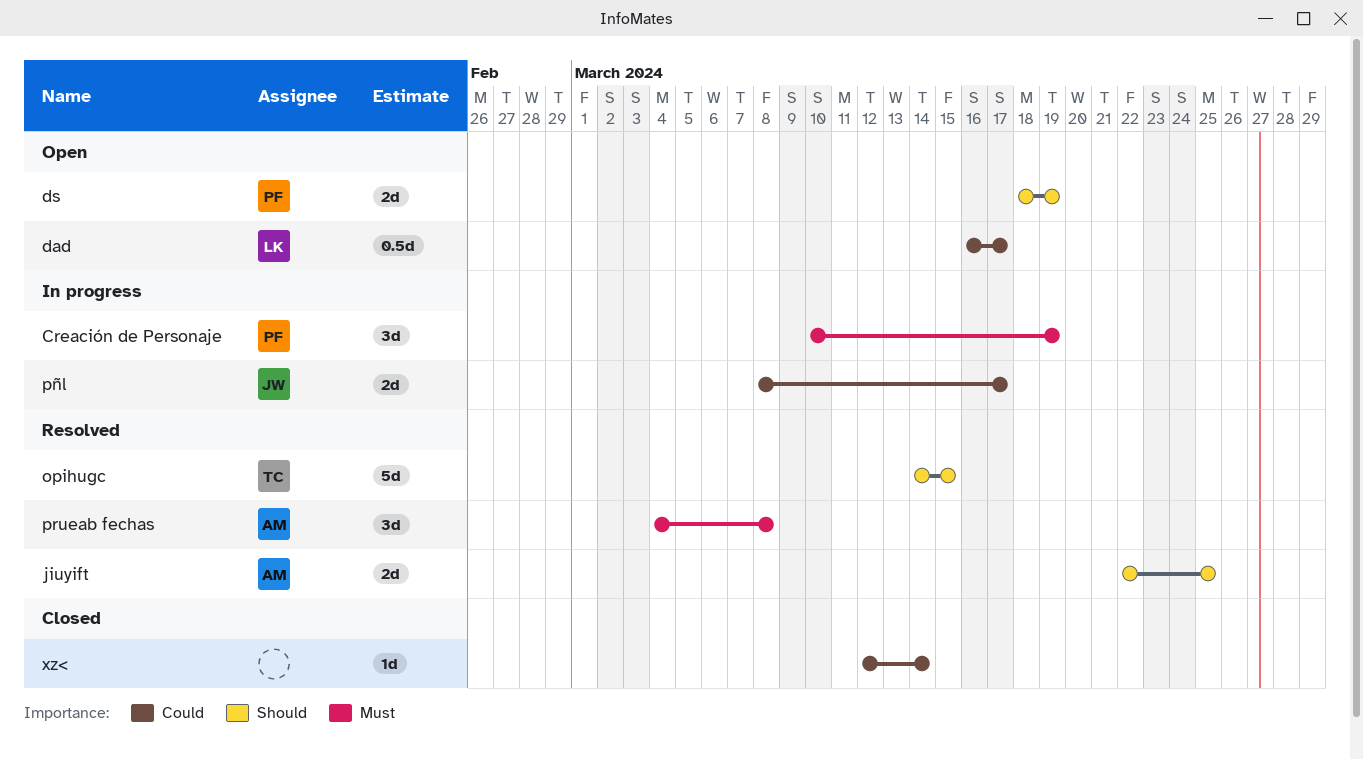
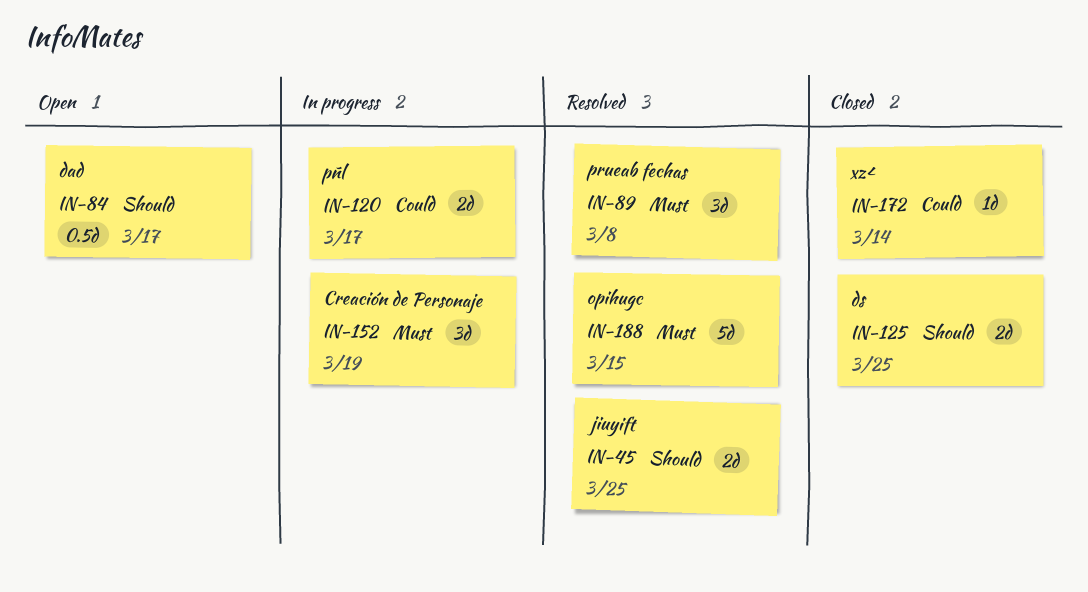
dad, priority: Could -> Should
ds, status: Open -> Closed
ds, due: Mar 19 -> Mar 25
opihugc, priority: Should -> Must

